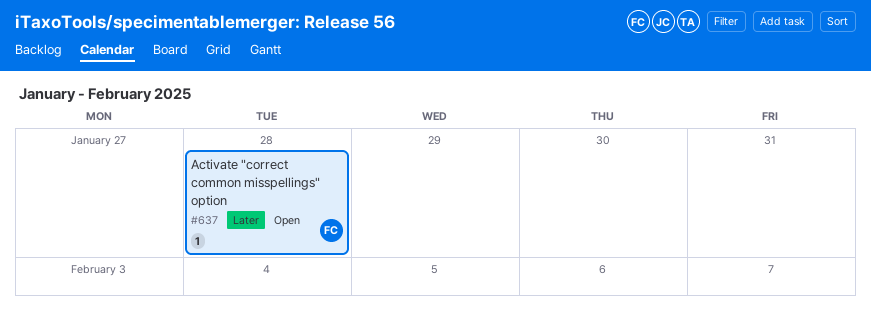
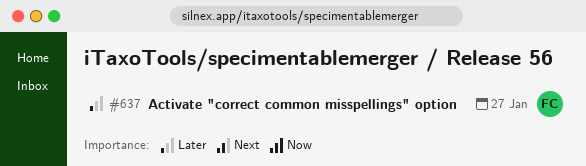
#637, due: Jan 28 -> Jan 27

